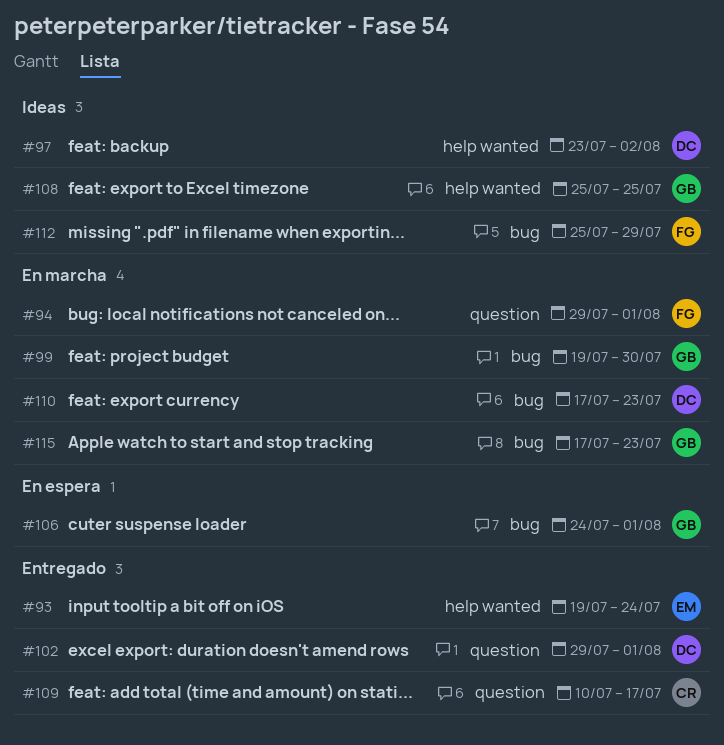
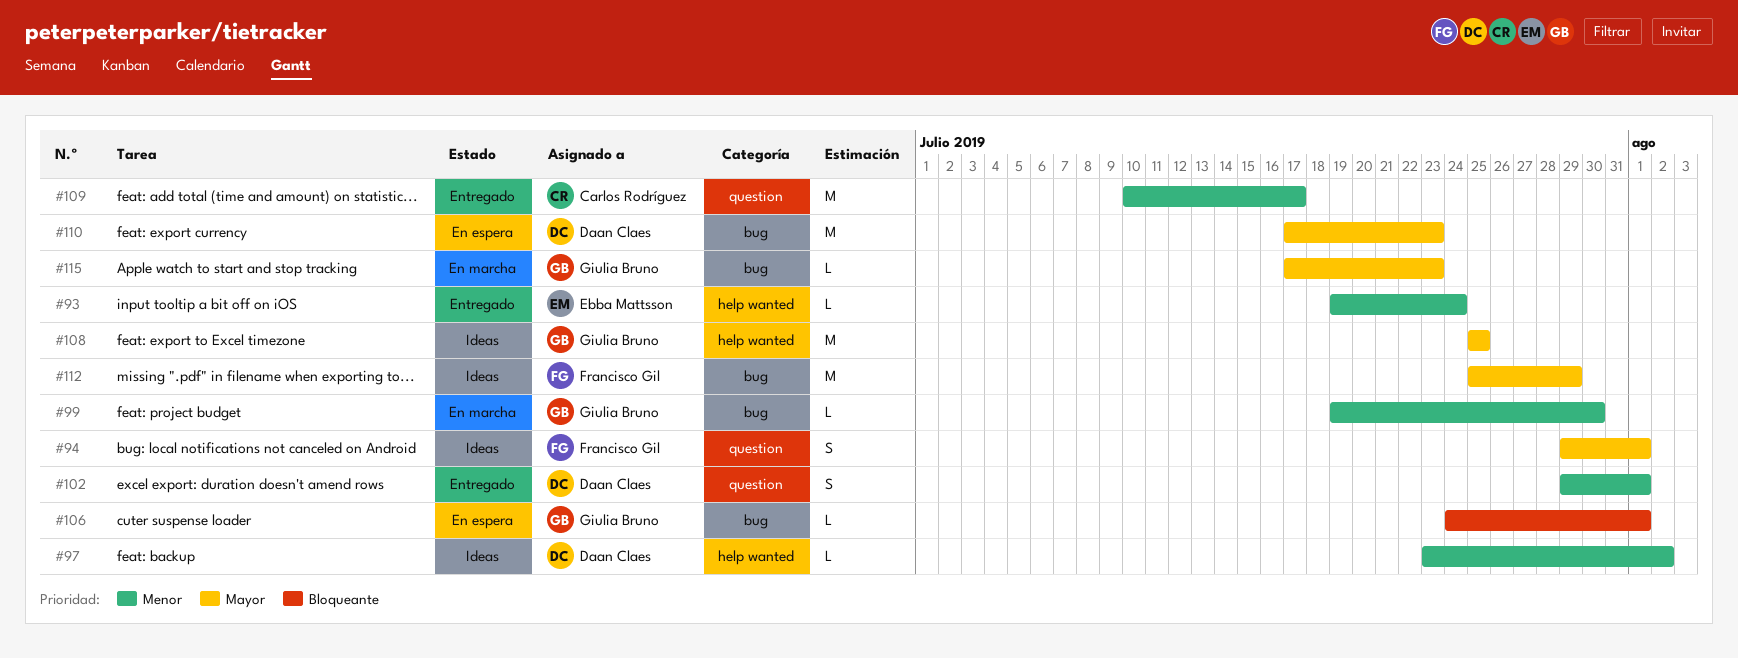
#94, status: En marcha -> Ideas
#110, status: En marcha -> En espera

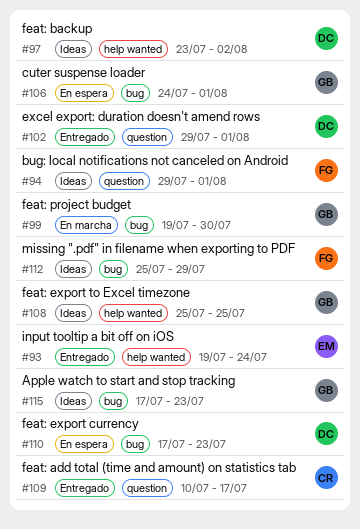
#115, status: En marcha -> Ideas

